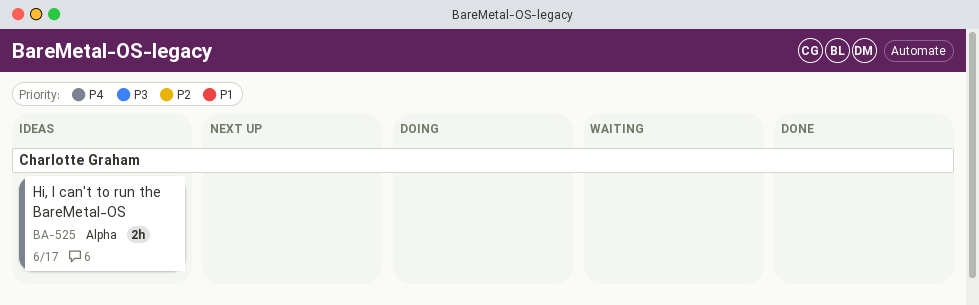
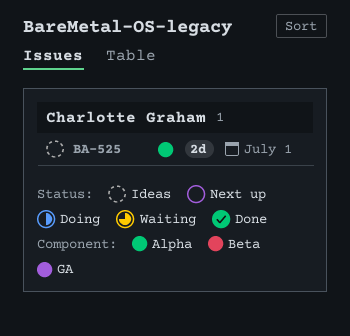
BA-525, estimate: 2h -> 2d
BA-525, due: Jun 17 -> Jul 1

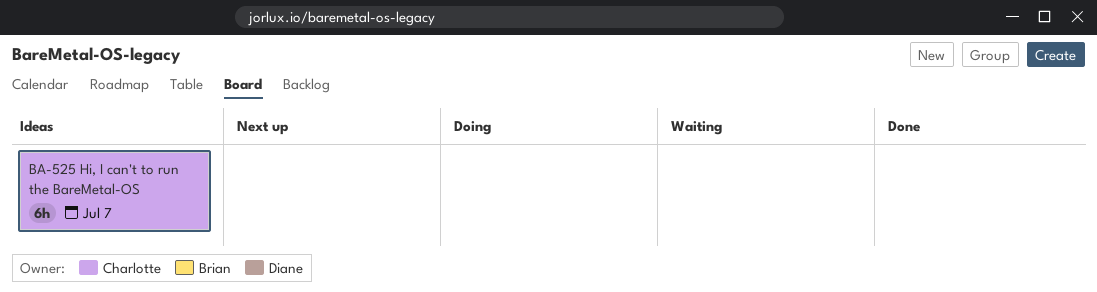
BA-525, estimate: 2d -> 6h
BA-525, due: Jul 1 -> Jul 7

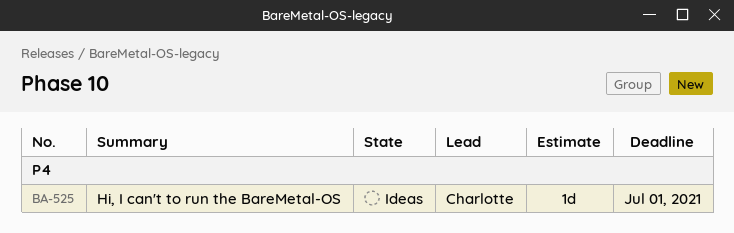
BA-525, estimate: 6h -> 1d
BA-525, due: Jul 7 -> Jul 1

